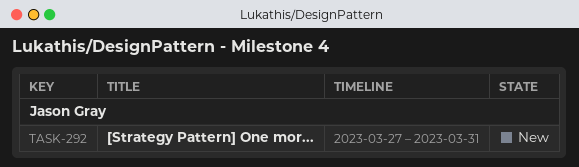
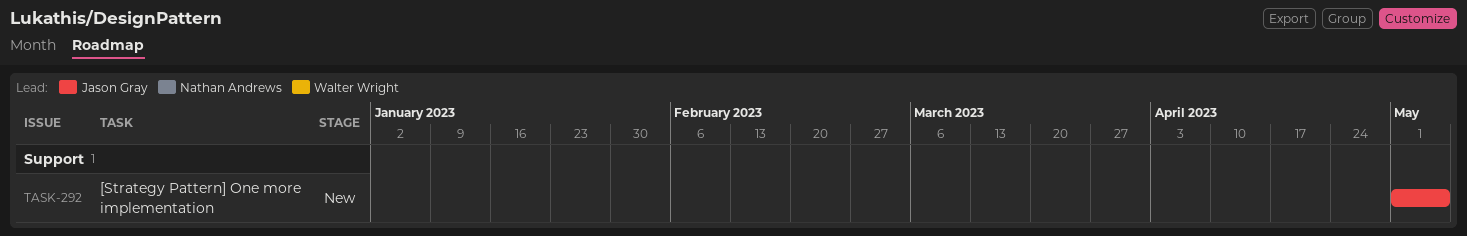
TASK-292, start: Mar 27 -> May 1
TASK-292, due: Mar 31 -> May 5

